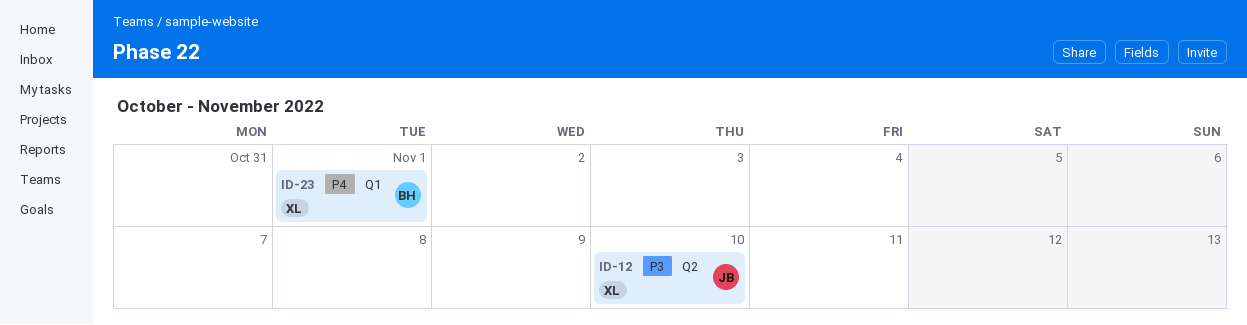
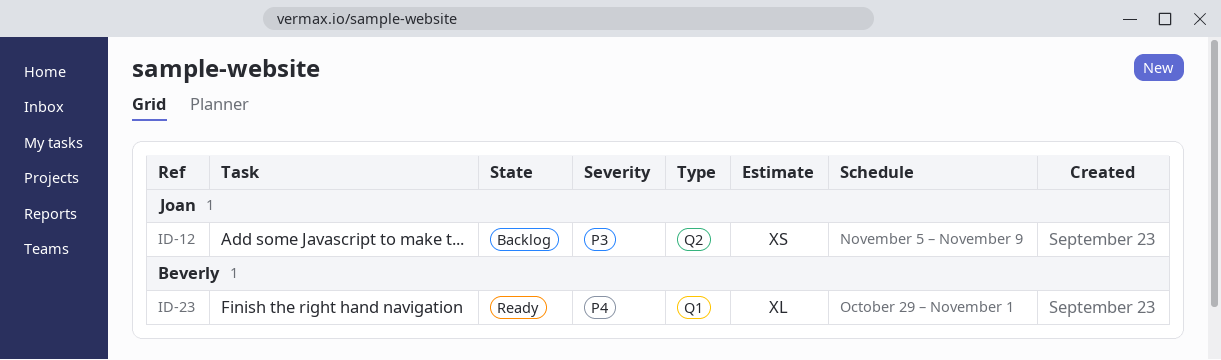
ID-12, estimate: XL -> XS
ID-12, due: Nov 10 -> Nov 9

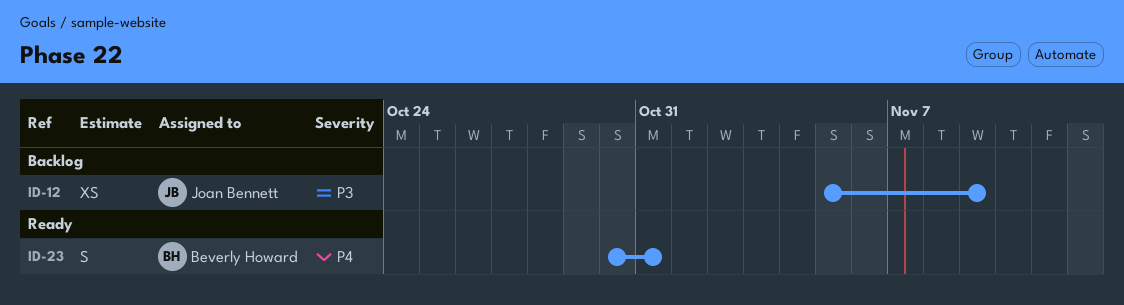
ID-23, estimate: XL -> S
ID-23, start: Oct 29 -> Oct 30
ID-23, due: Nov 1 -> Oct 31

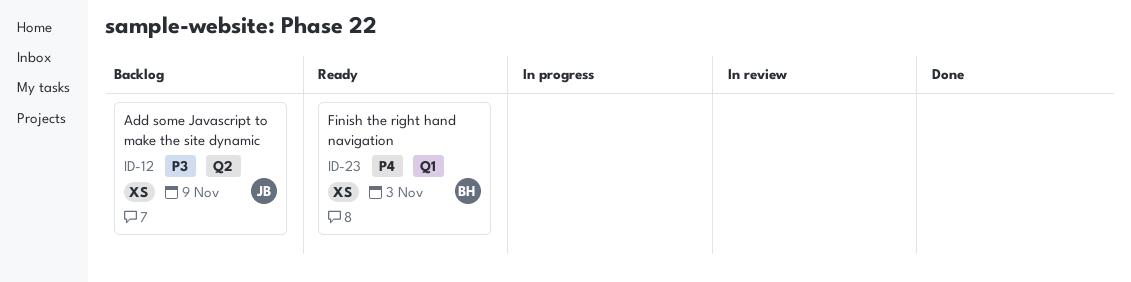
ID-23, estimate: S -> XS
ID-23, due: Oct 31 -> Nov 3

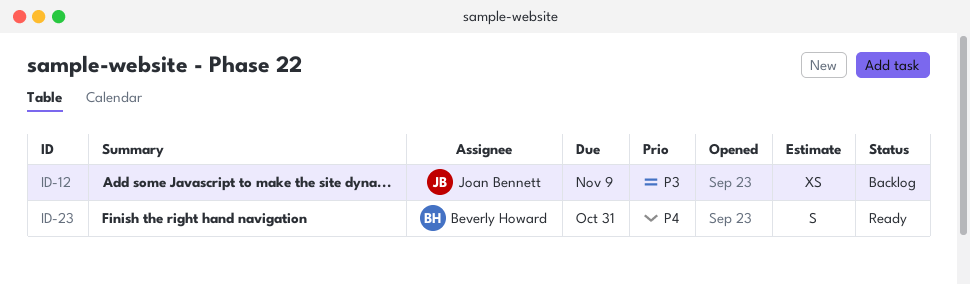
ID-23, estimate: XS -> S
ID-23, due: Nov 3 -> Oct 31

